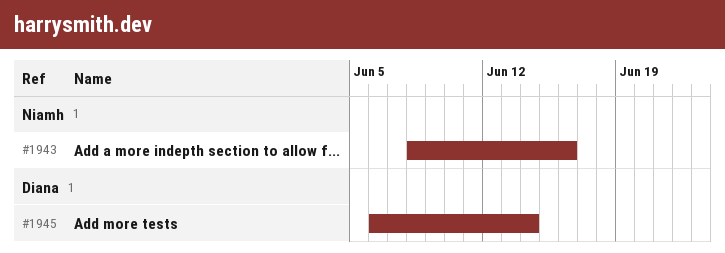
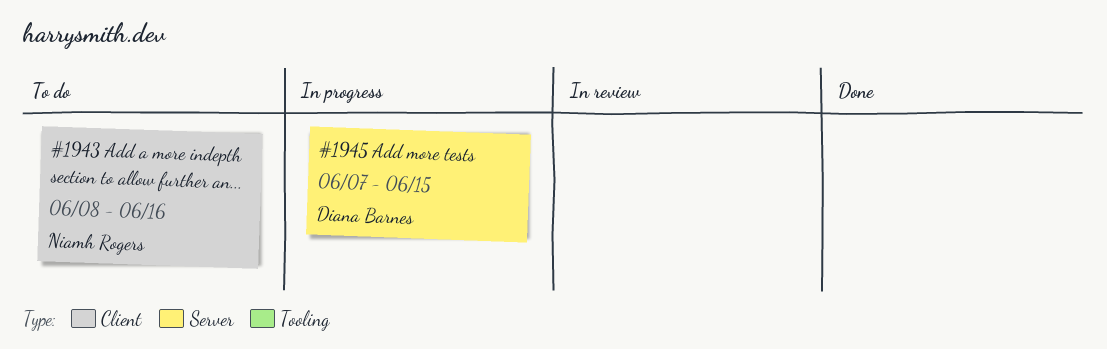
#1945, start: Jun 6 -> Jun 7
#1945, due: Jun 14 -> Jun 15

